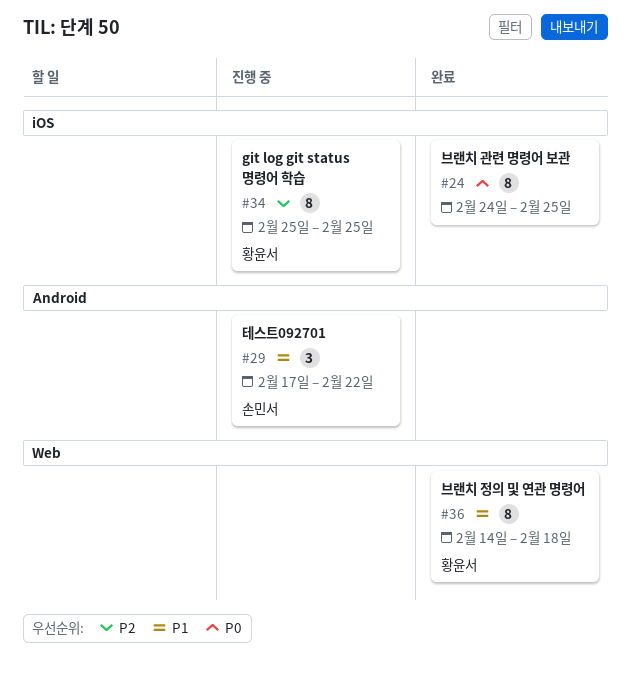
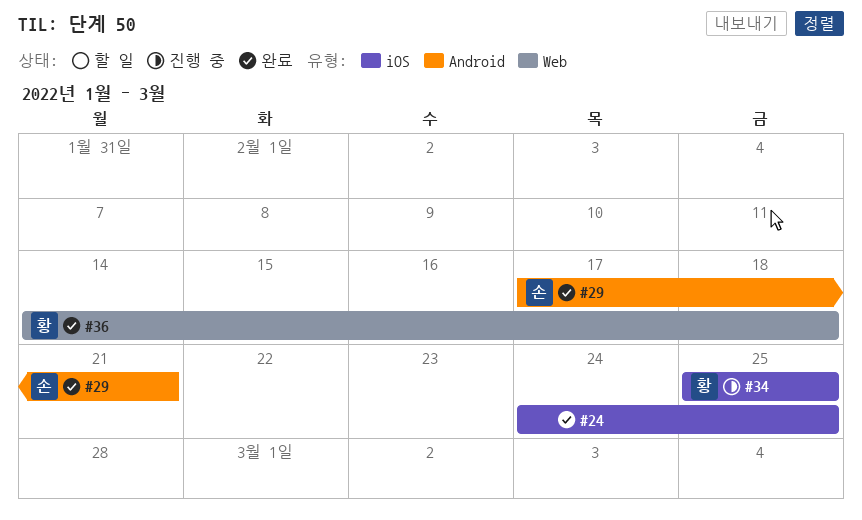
#29, status: 진행 중 -> 완료
#29, due: Feb 22 -> Feb 21

